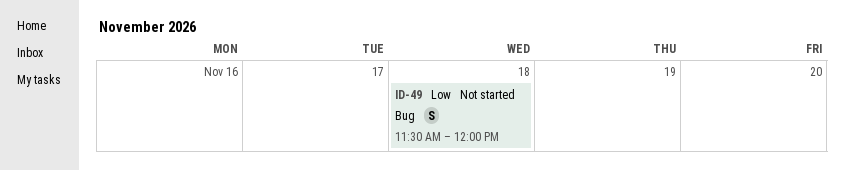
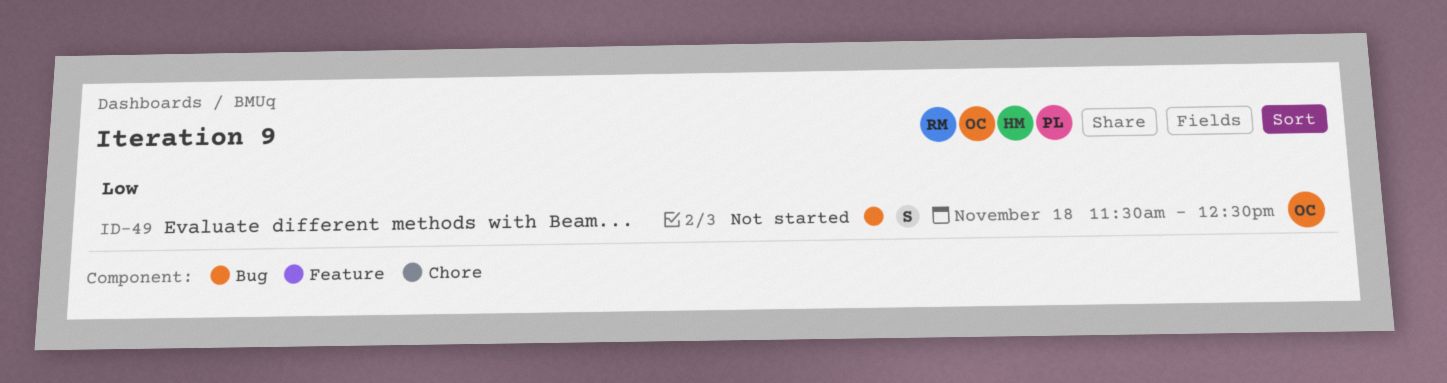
ID-49, ends: 12:00 -> 12:30

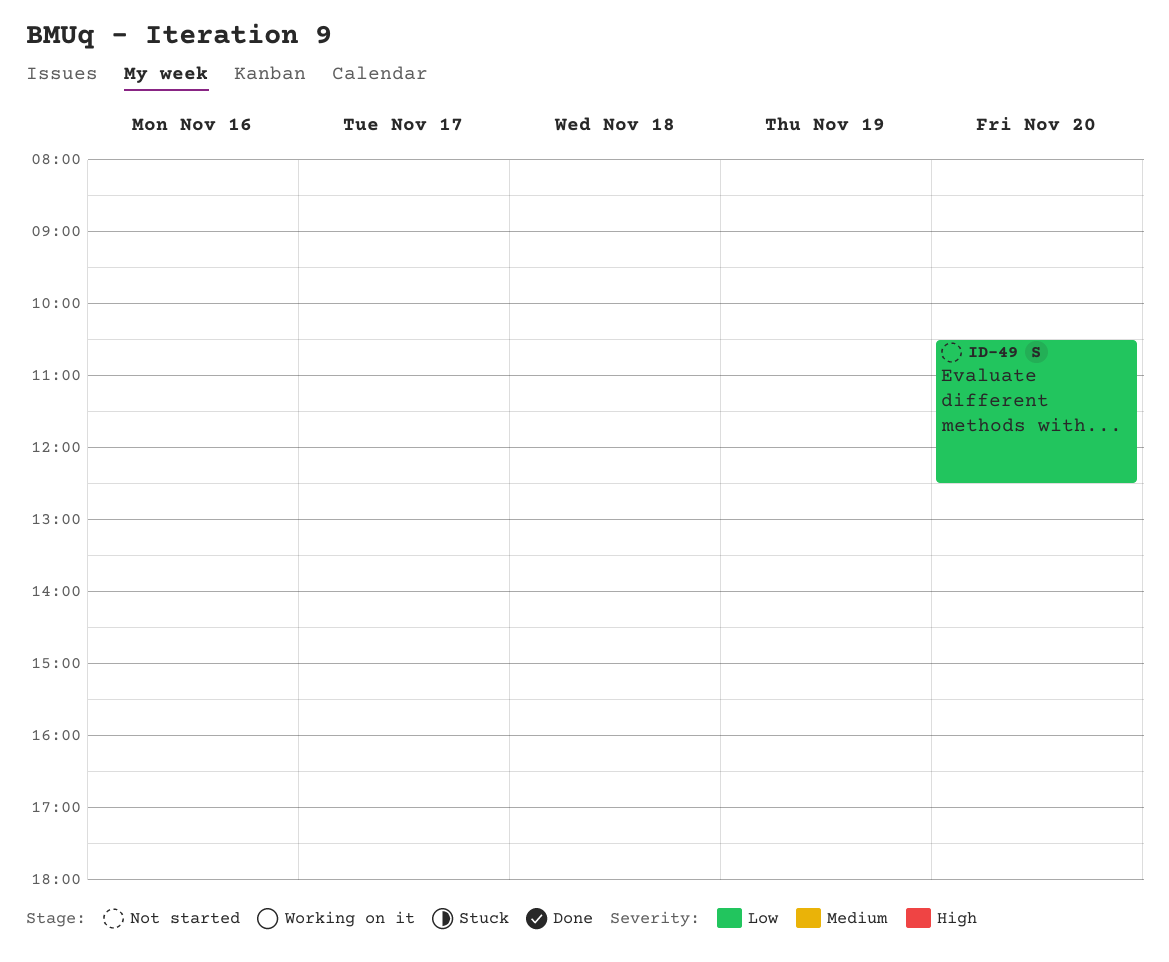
ID-49, day: Nov 18 -> Nov 20
ID-49, begins: 11:30 -> 10:30

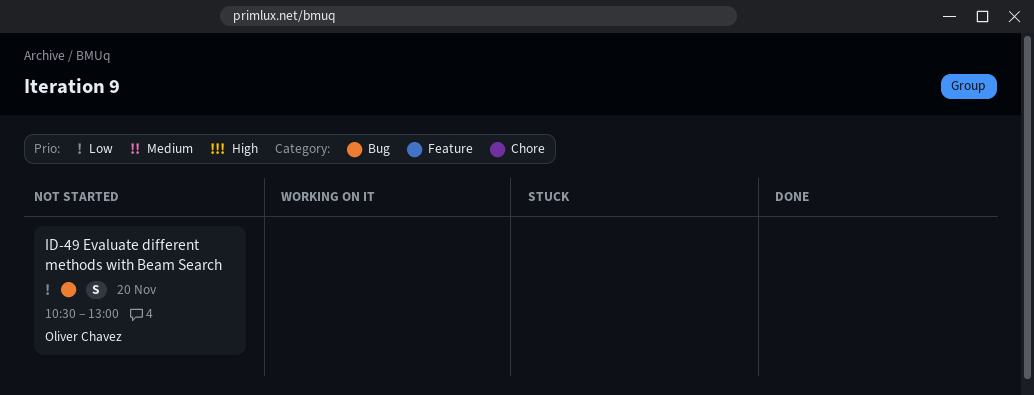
ID-49, ends: 12:30 -> 13:00

